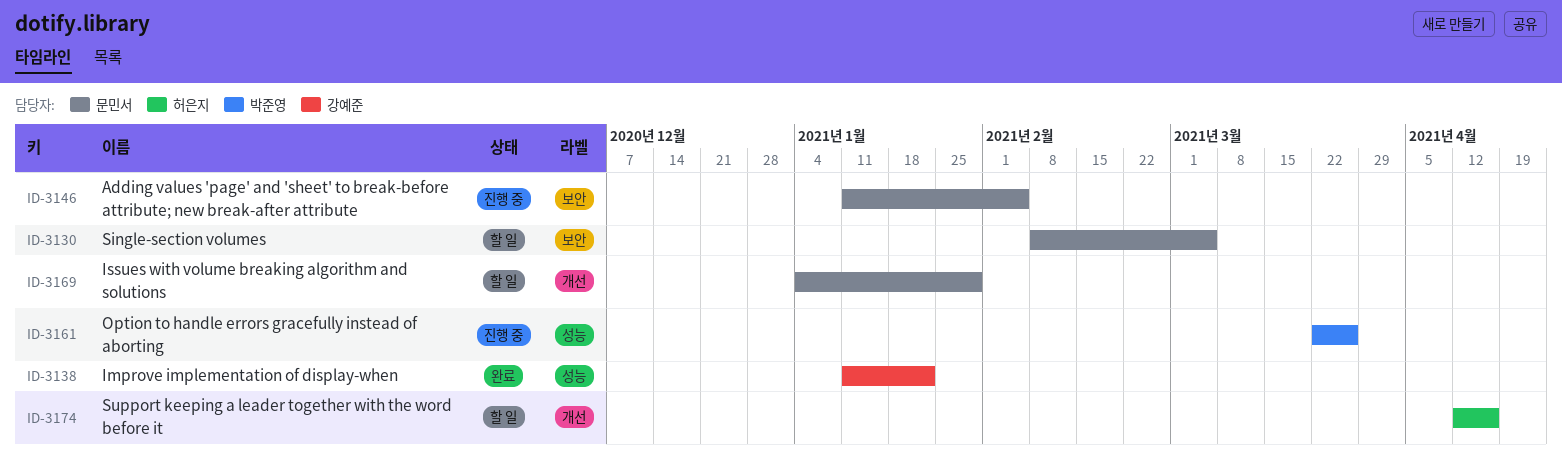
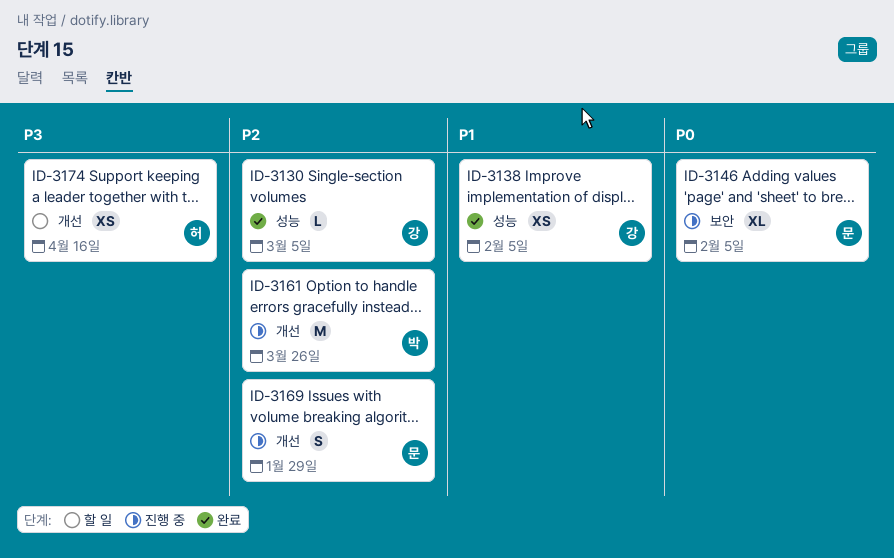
ID-3130, status: 할 일 -> 완료
ID-3130, owner: 문민서 -> 강예준
ID-3130, label: 보안 -> 성능
ID-3138, due: Jan 22 -> Feb 5
ID-3161, label: 성능 -> 개선
ID-3169, status: 할 일 -> 진행 중

